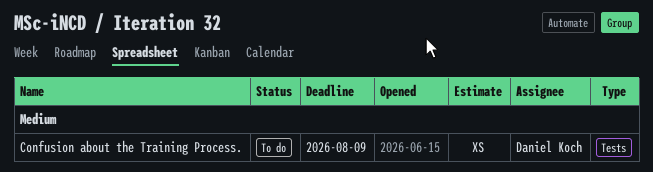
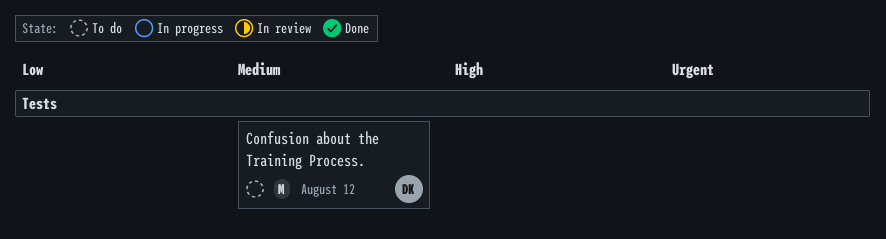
Confusion about the Training Process., estimate: XS -> M
Confusion about the Training Process., due: Aug 9 -> Aug 12

